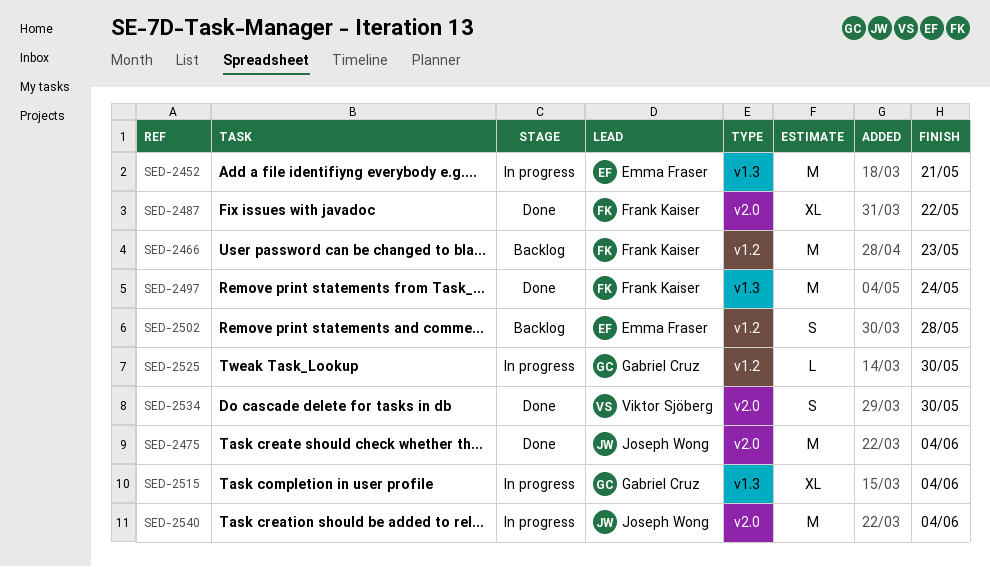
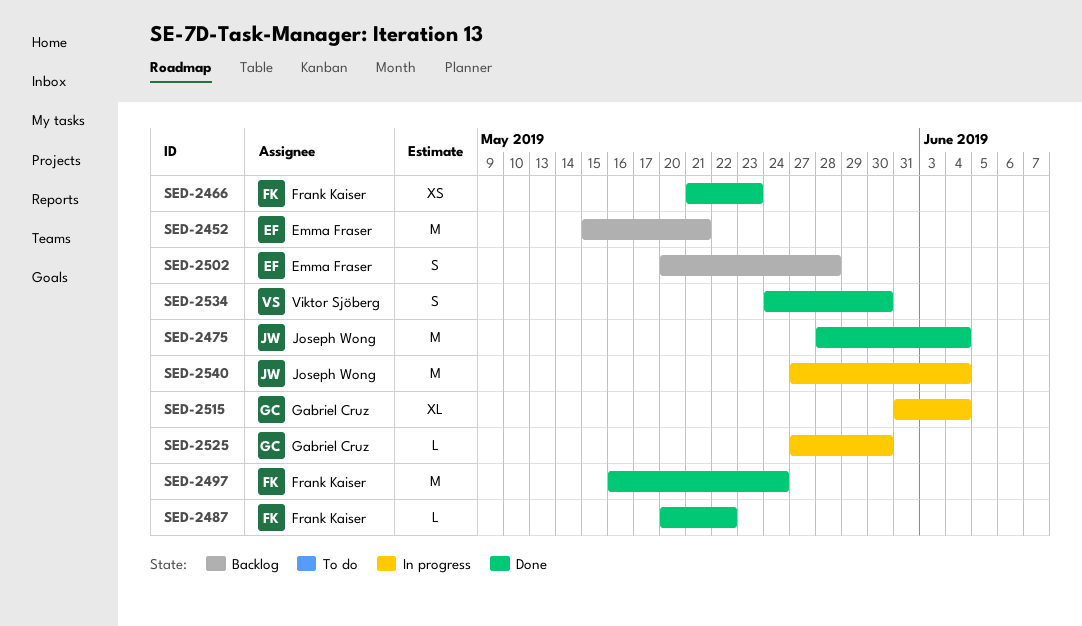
SED-2452, status: In progress -> Backlog
SED-2466, status: Backlog -> Done
SED-2466, estimate: M -> XS
SED-2487, estimate: XL -> L

